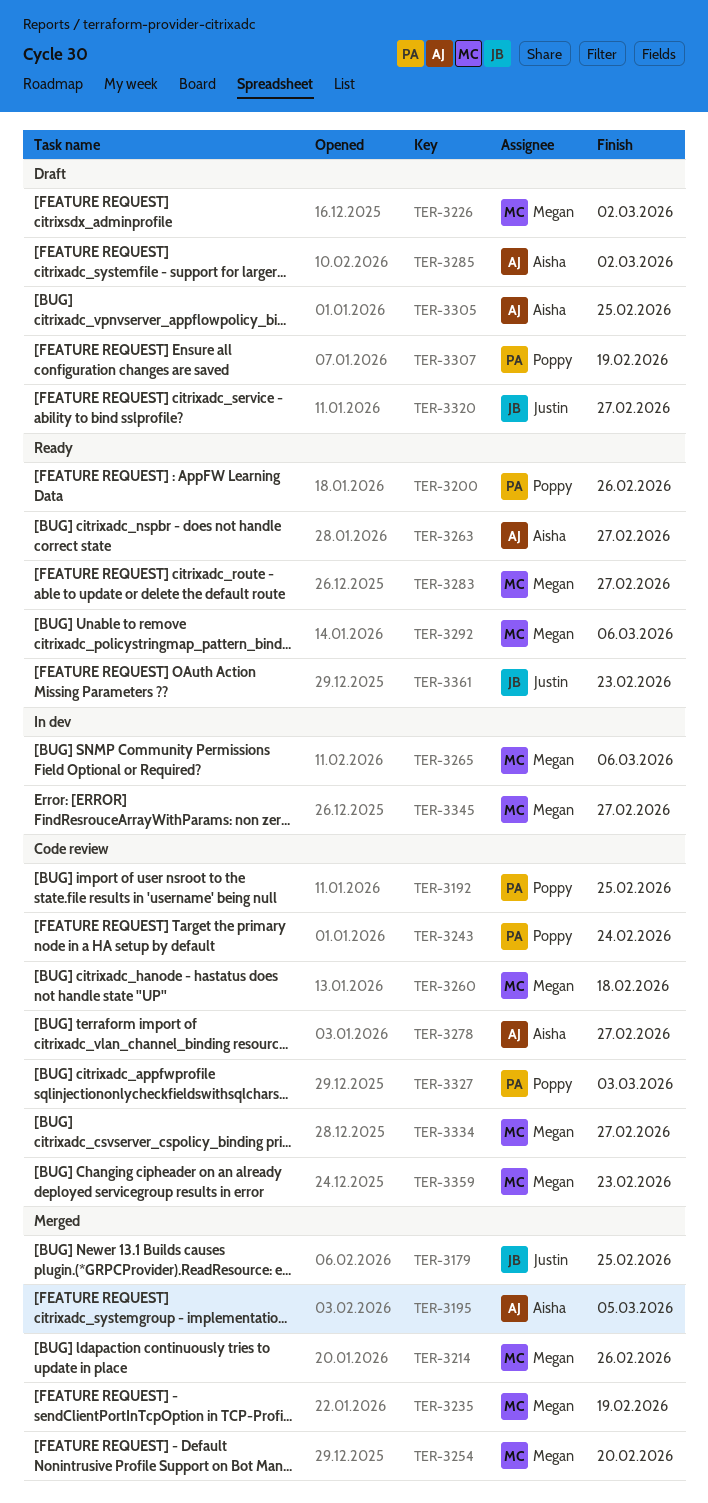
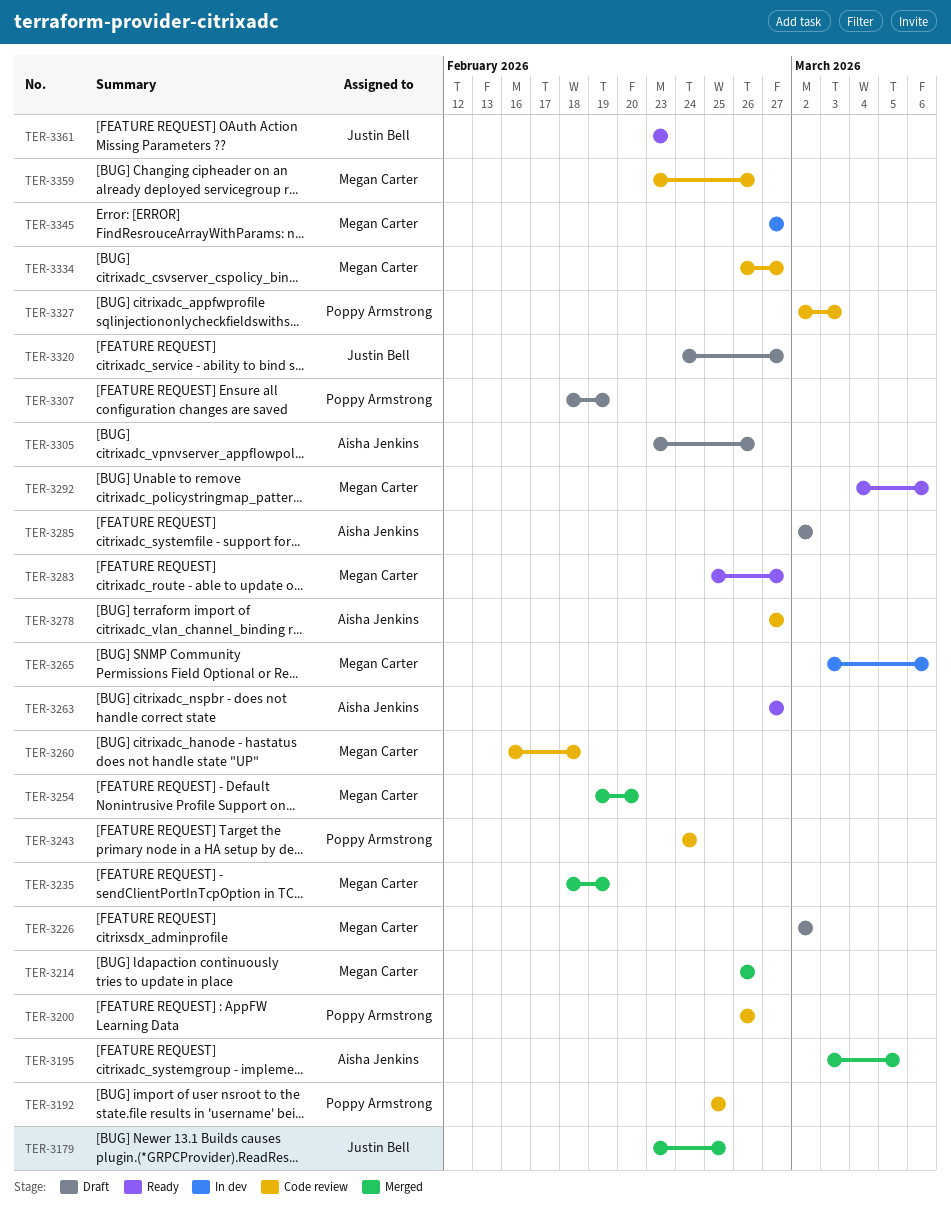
TER-3200, status: Ready -> Code review
TER-3305, due: Feb 25 -> Feb 26
TER-3359, due: Feb 23 -> Feb 26

